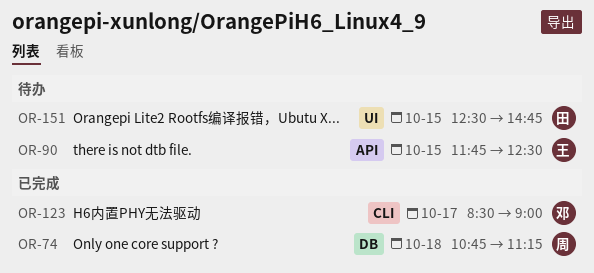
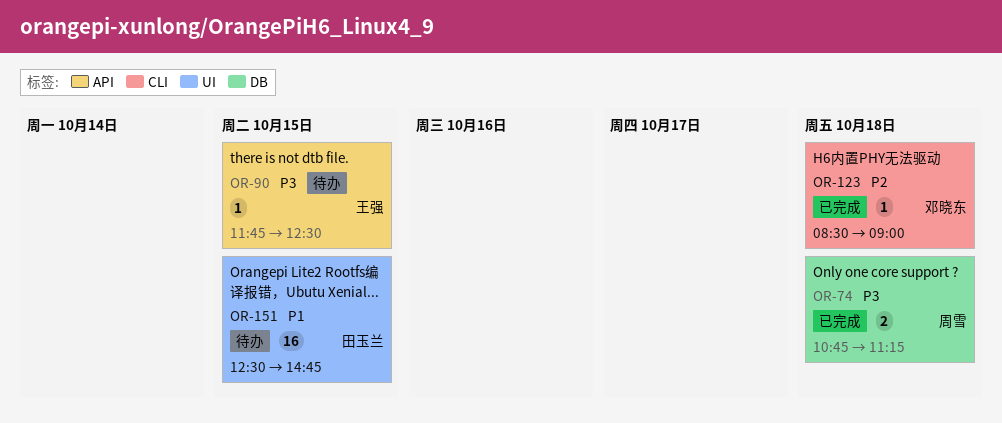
OR-123, day: Oct 17 -> Oct 18

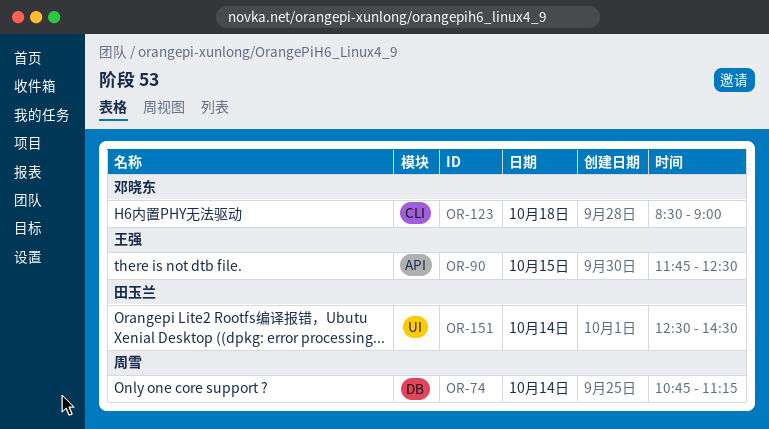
OR-74, day: Oct 18 -> Oct 14
OR-151, day: Oct 15 -> Oct 14
OR-151, ends: 14:45 -> 14:30

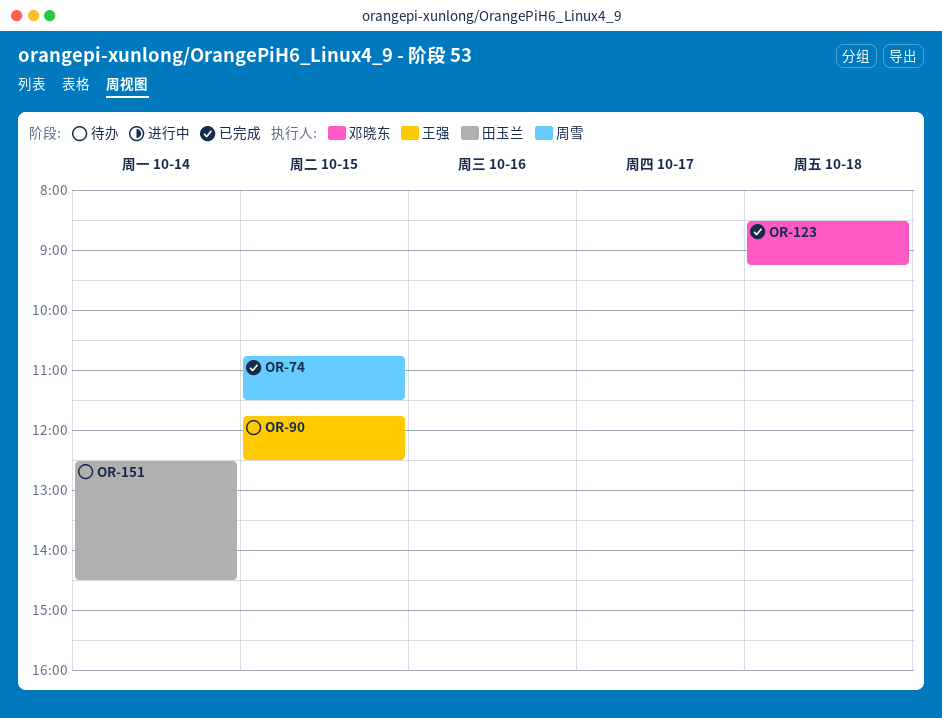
OR-74, day: Oct 14 -> Oct 15
OR-74, ends: 11:15 -> 11:30
OR-123, ends: 09:00 -> 09:15

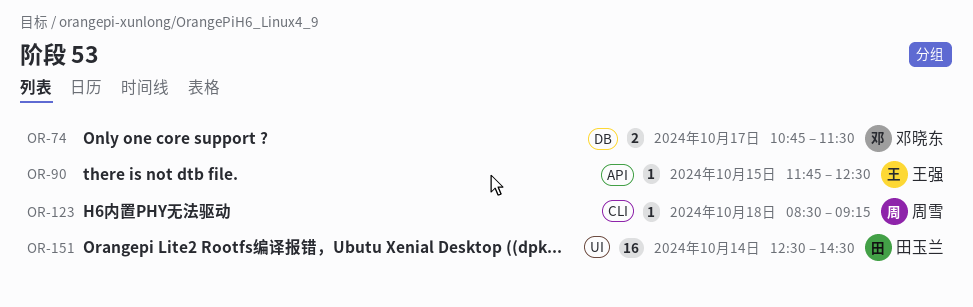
OR-74, owner: 周雪 -> 邓晓东
OR-74, day: Oct 15 -> Oct 17
OR-123, owner: 邓晓东 -> 周雪

